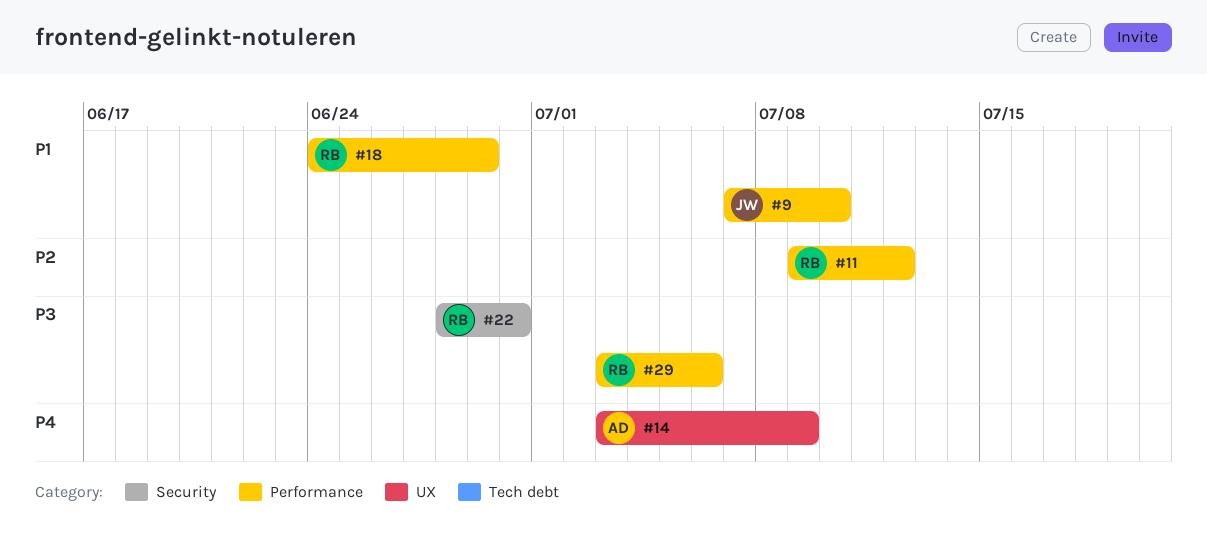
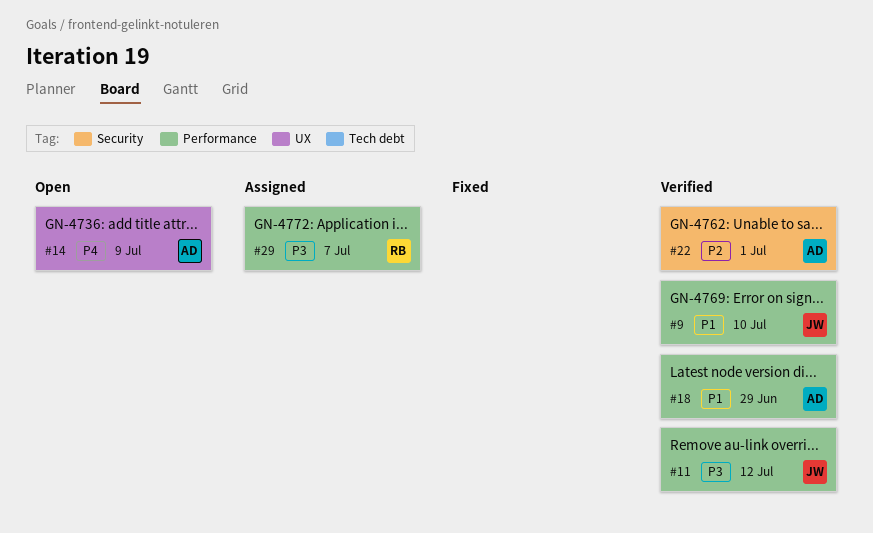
#11, owner: RB -> JW
#11, priority: P2 -> P3
#18, owner: RB -> AD
#22, owner: RB -> AD
#22, priority: P3 -> P2
#22, due: Jun 30 -> Jul 1
#29, due: Jul 6 -> Jul 7

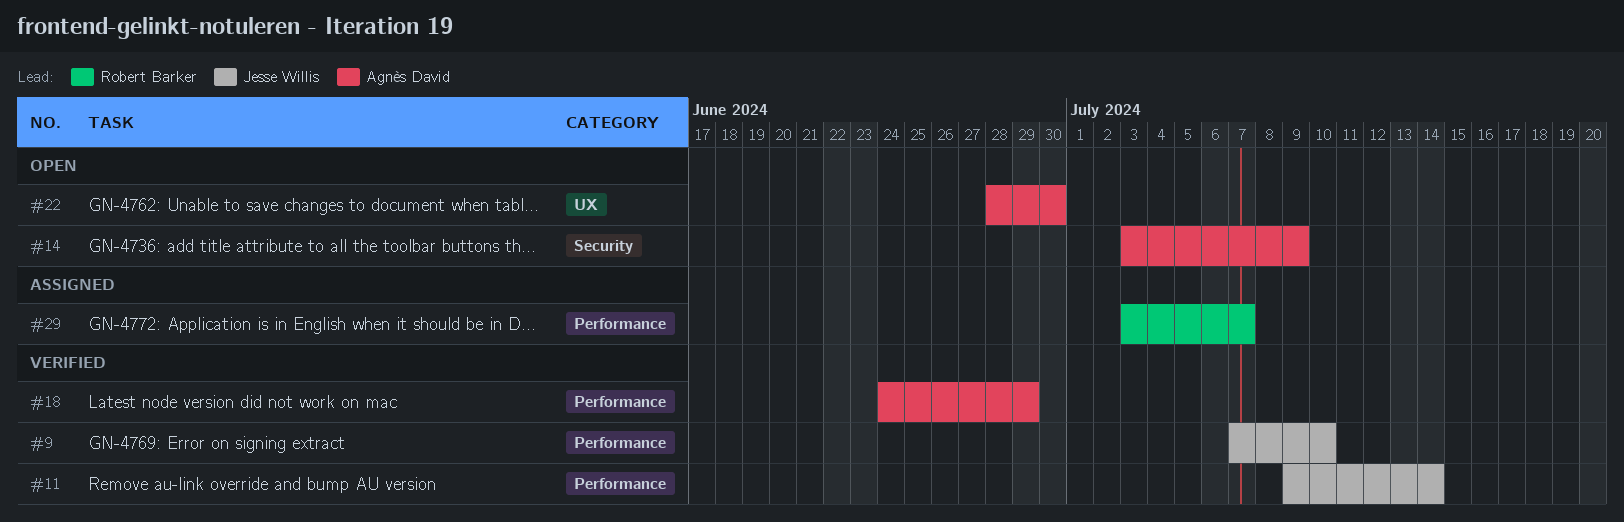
#11, due: Jul 12 -> Jul 14
#14, label: UX -> Security
#22, status: Verified -> Open
#22, label: Security -> UX
#22, due: Jul 1 -> Jun 30

